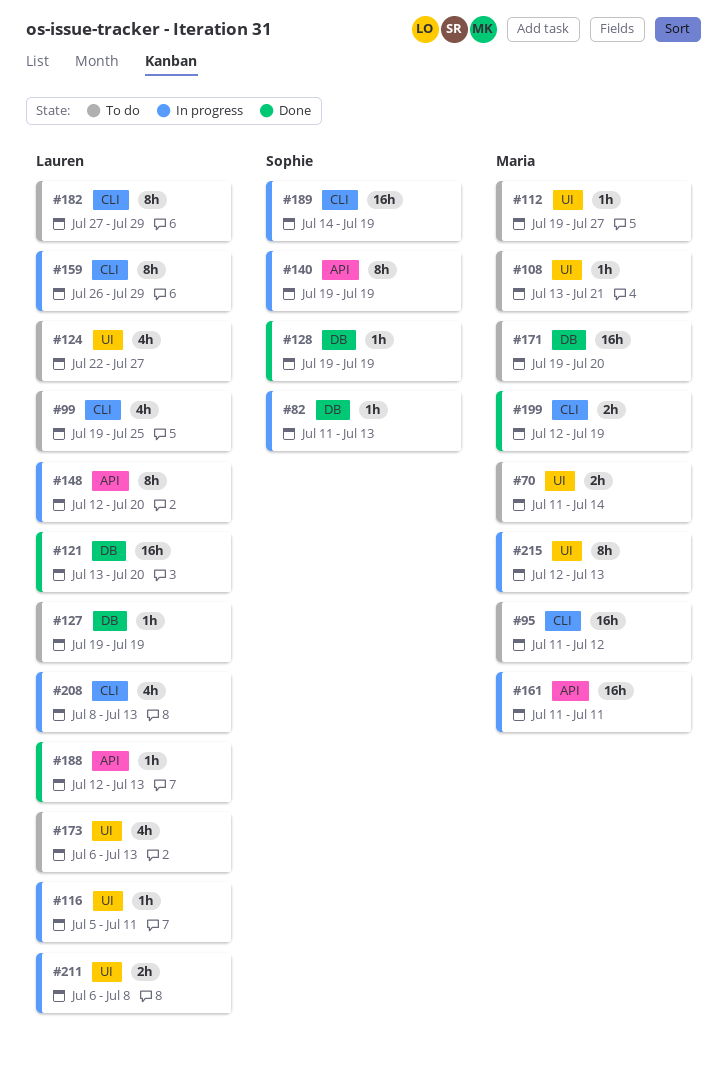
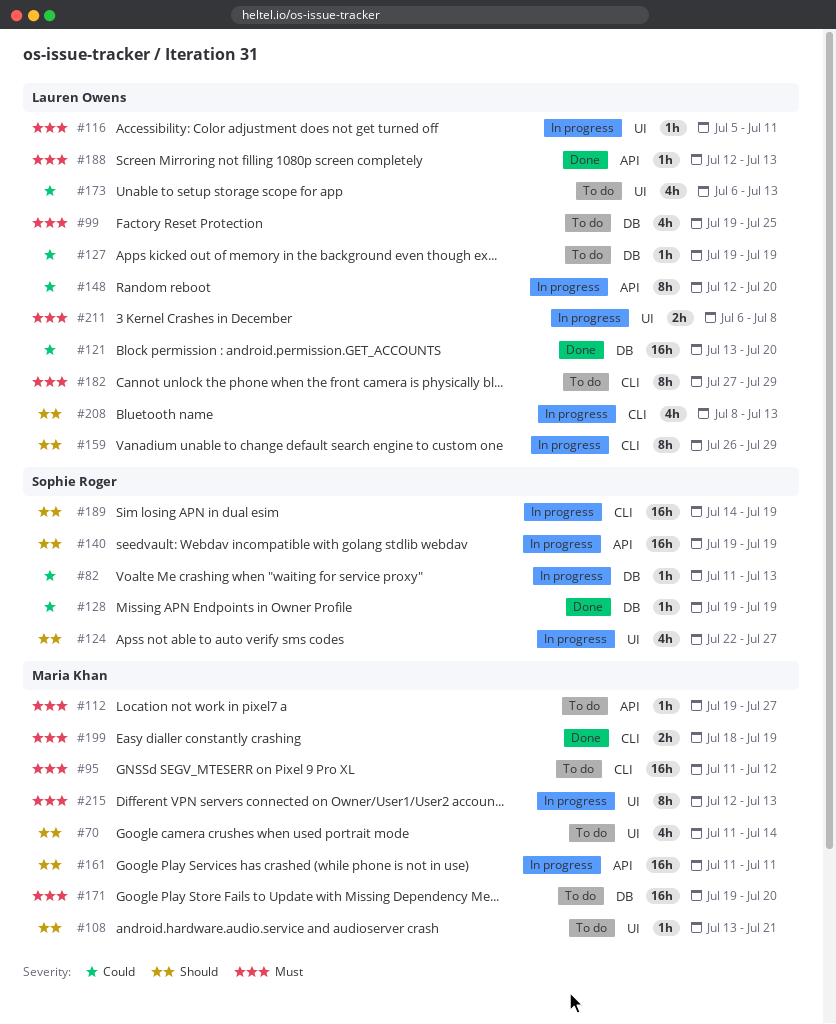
#70, estimate: 2h -> 4h
#99, label: CLI -> DB
#112, label: UI -> API
#124, status: To do -> In progress
#124, owner: Lauren Owens -> Sophie Roger
#140, estimate: 8h -> 16h
#199, start: Jul 12 -> Jul 18

